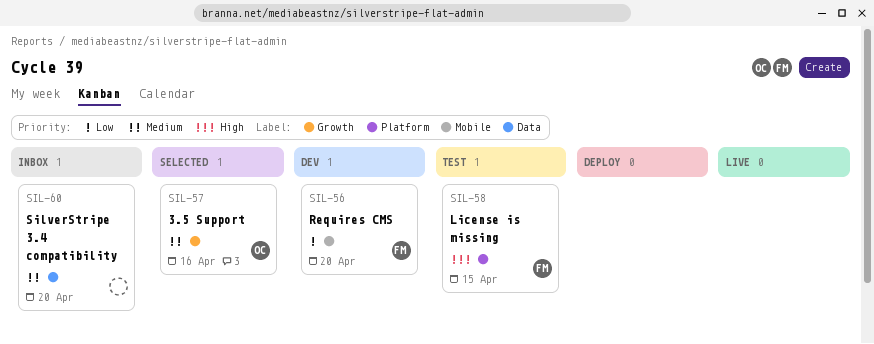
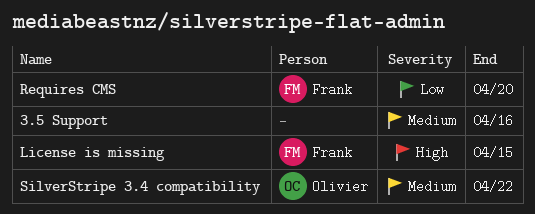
3.5 Support, owner: Olivier -> none
SilverStripe 3.4 compatibility, owner: none -> Olivier
SilverStripe 3.4 compatibility, due: Apr 20 -> Apr 22

